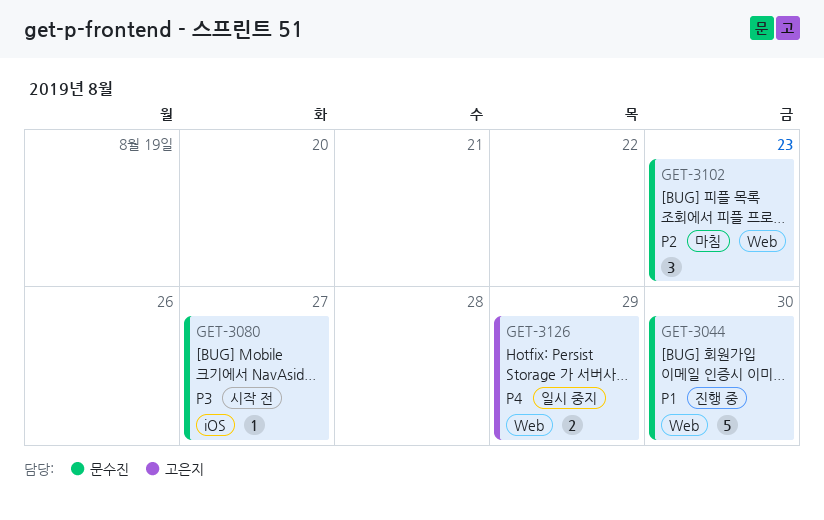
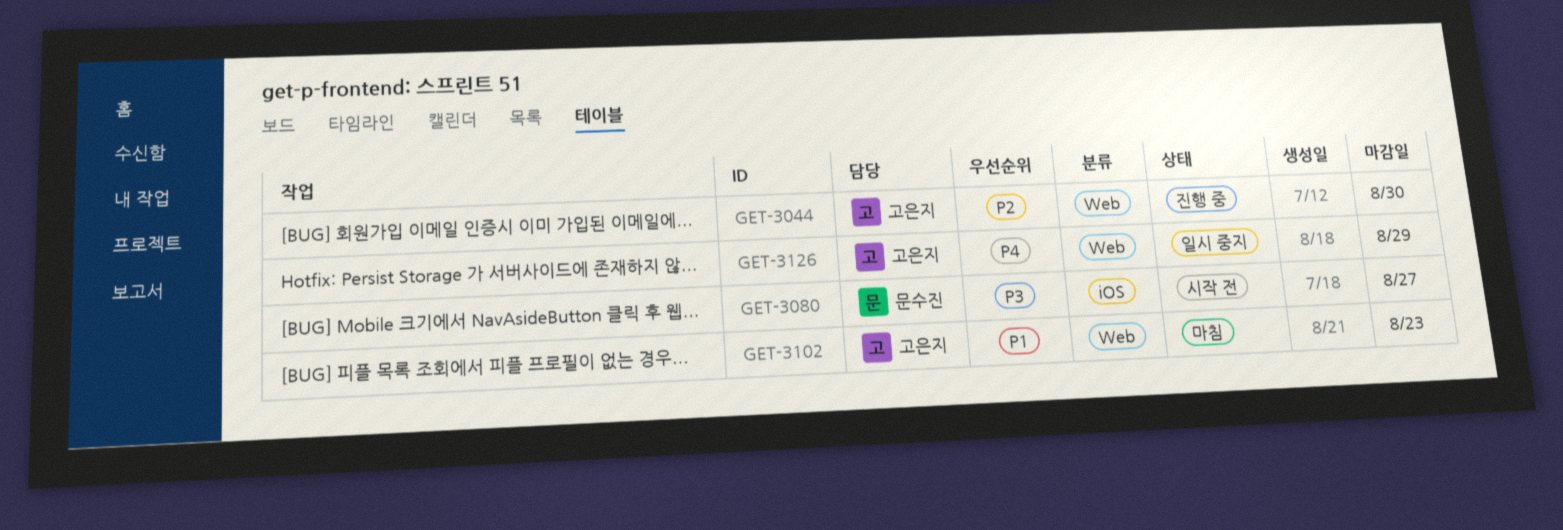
GET-3044, owner: 문수진 -> 고은지
GET-3044, priority: P1 -> P2
GET-3102, owner: 문수진 -> 고은지
GET-3102, priority: P2 -> P1

